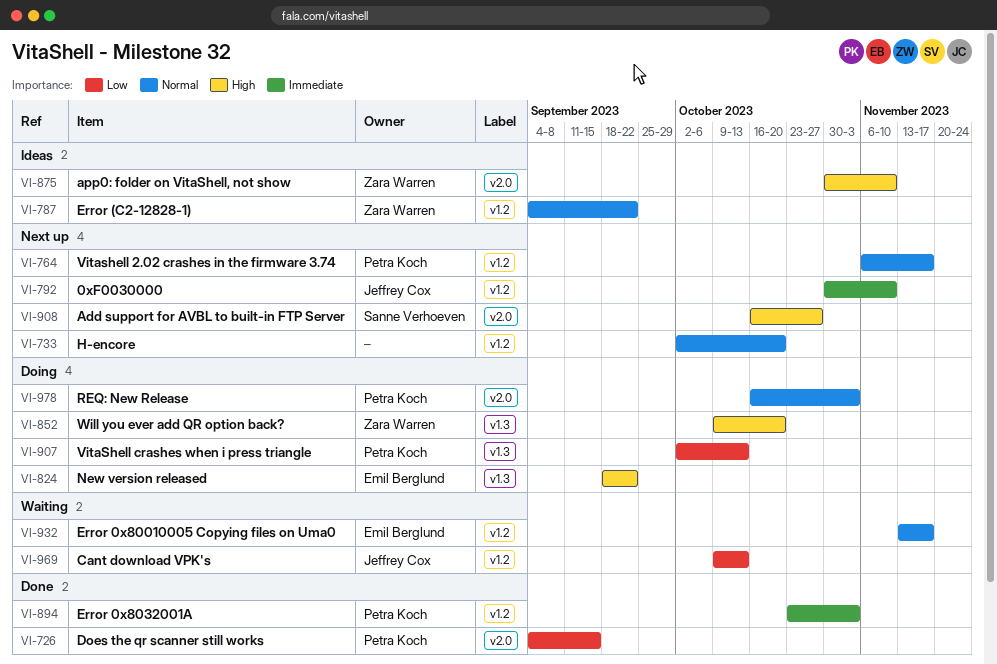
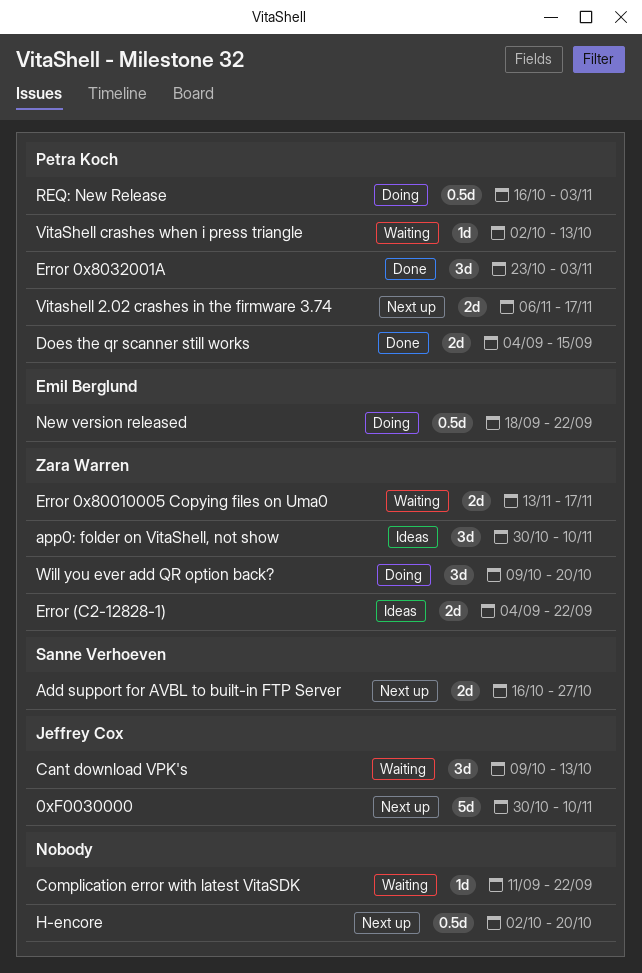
Complication error with latest VitaSDK: none -> present
Error 0x80010005 Copying files on Uma0, owner: Emil Berglund -> Zara Warren
VitaShell crashes when i press triangle, status: Doing -> Waiting

